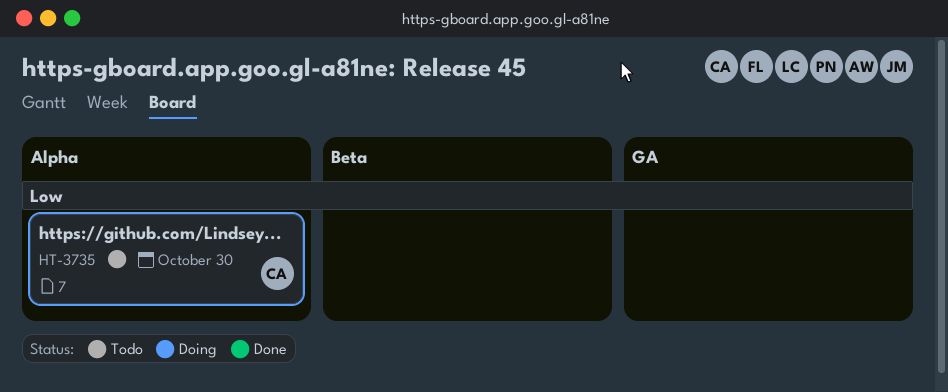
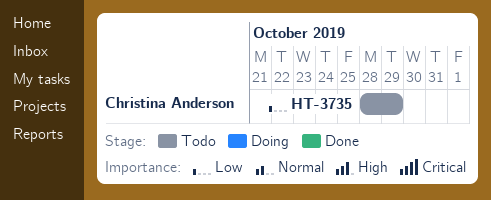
HT-3735, due: Oct 30 -> Oct 29

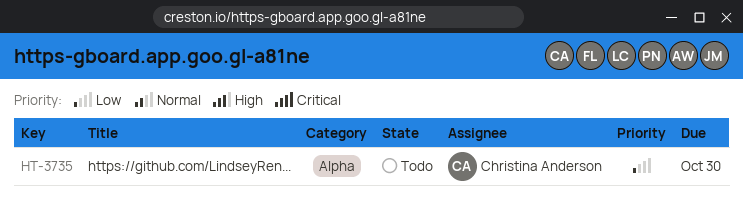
HT-3735, due: Oct 29 -> Oct 30

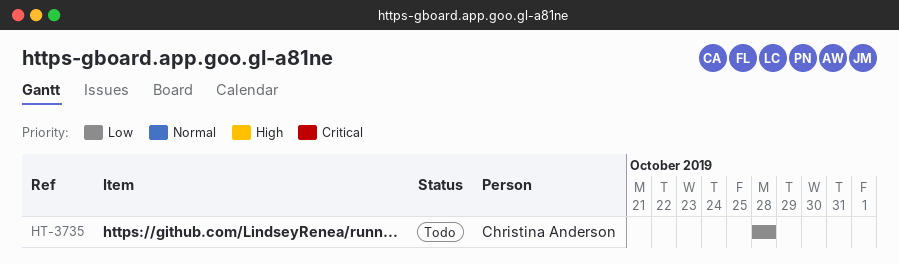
HT-3735, due: Oct 30 -> Oct 28

